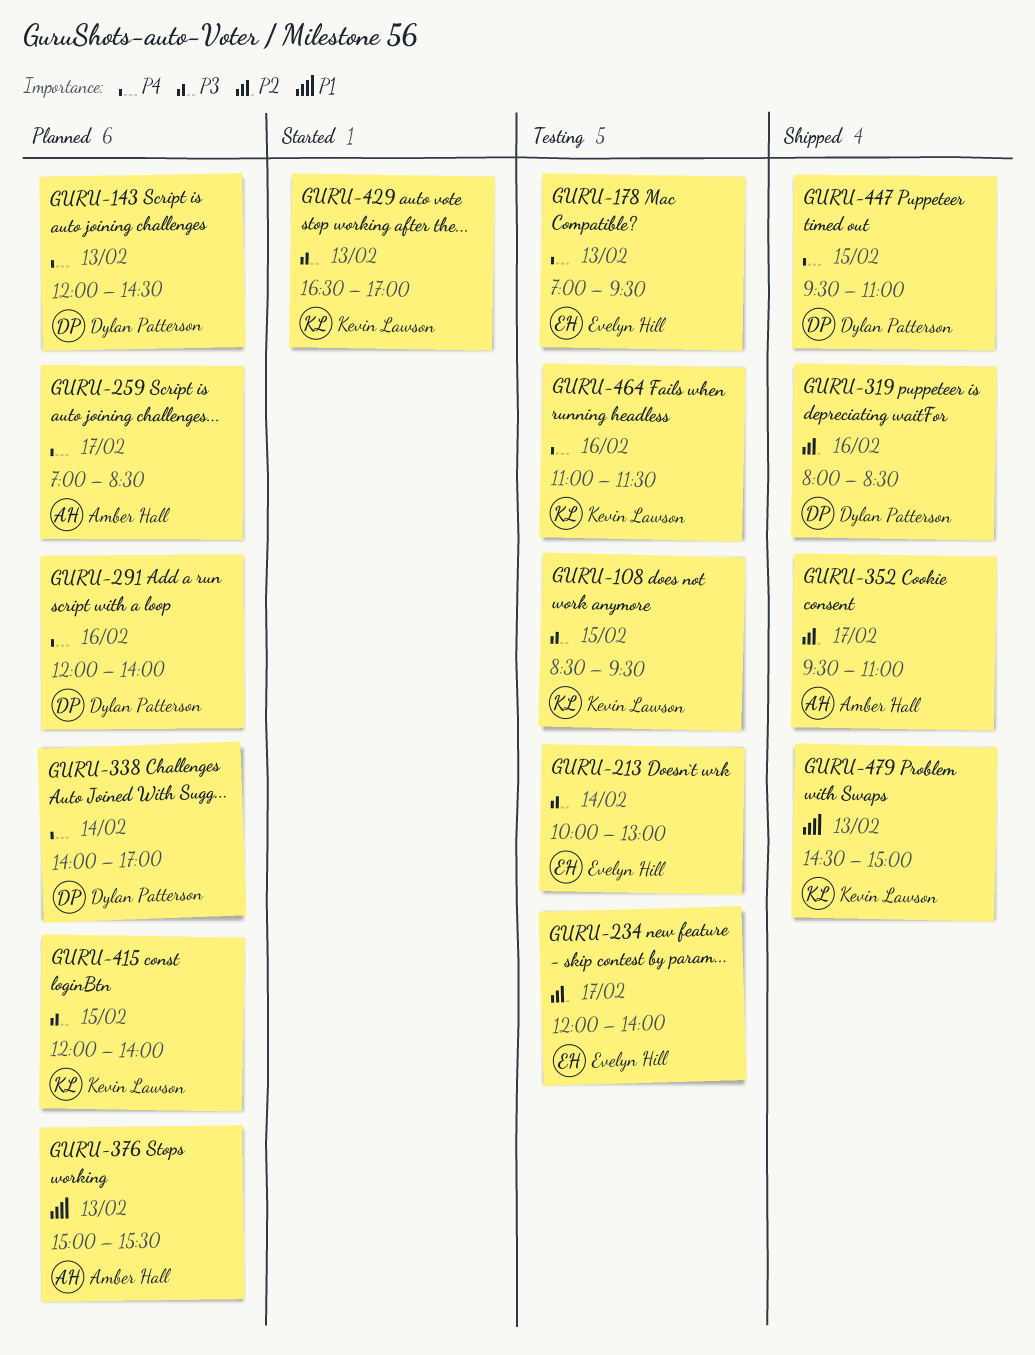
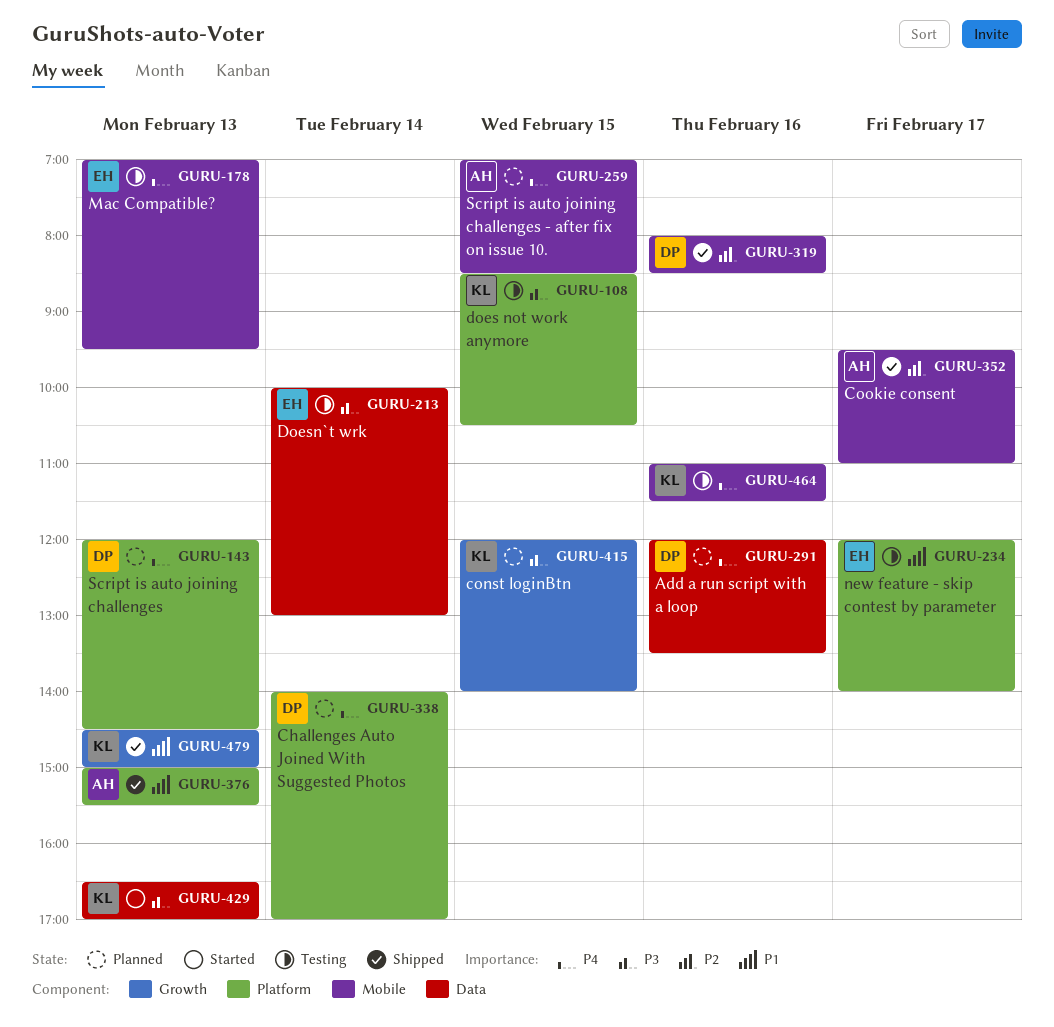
GURU-108, ends: 09:30 -> 10:30
GURU-234, priority: P2 -> P1
GURU-259, day: Feb 17 -> Feb 15
GURU-291, ends: 14:00 -> 13:30
GURU-376, status: Planned -> Shipped
GURU-447: present -> none

